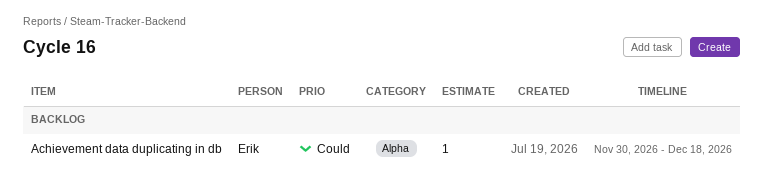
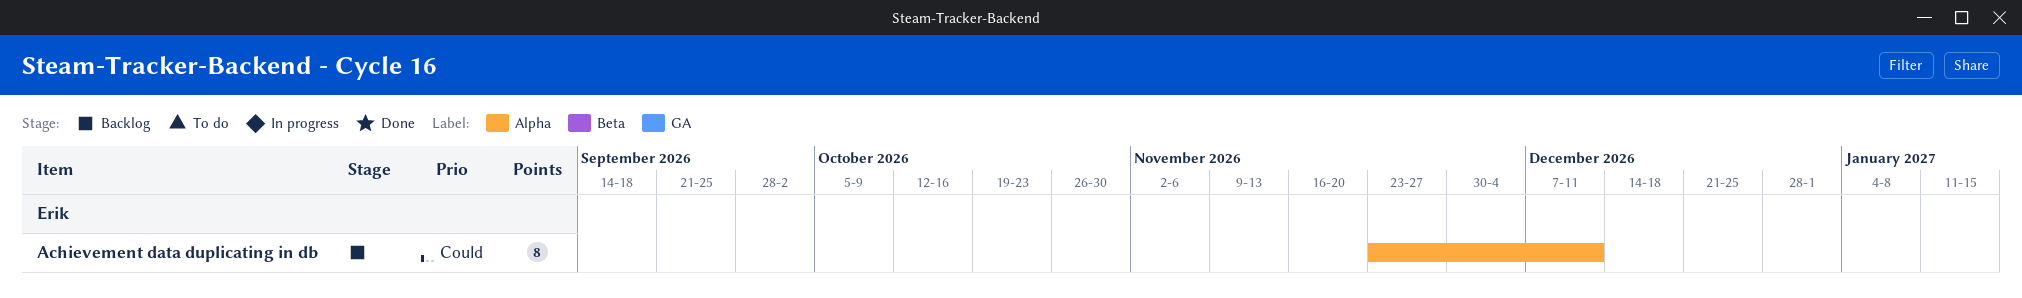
Achievement data duplicating in db, estimate: 1 -> 8
Achievement data duplicating in db, start: Nov 30 -> Nov 23
Achievement data duplicating in db, due: Dec 18 -> Dec 11

